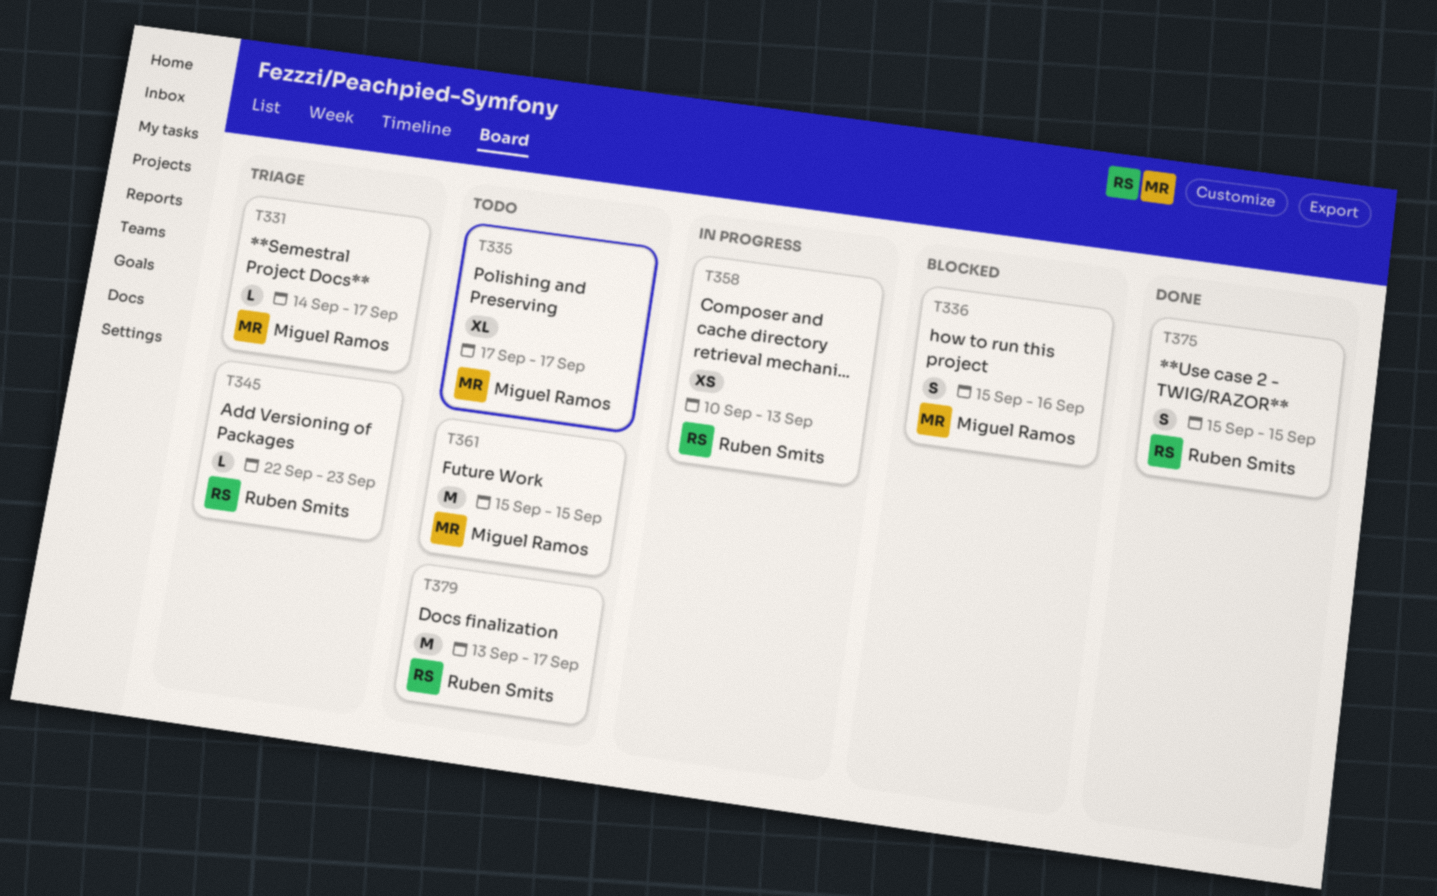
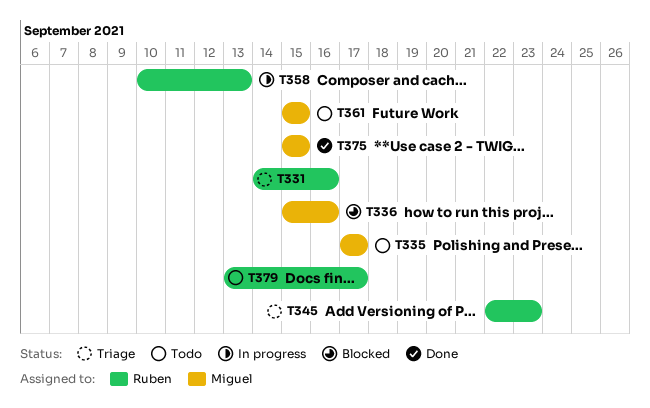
T331, owner: Miguel Ramos -> Ruben Smits
T331, due: Sep 17 -> Sep 16
T375, owner: Ruben Smits -> Miguel Ramos

